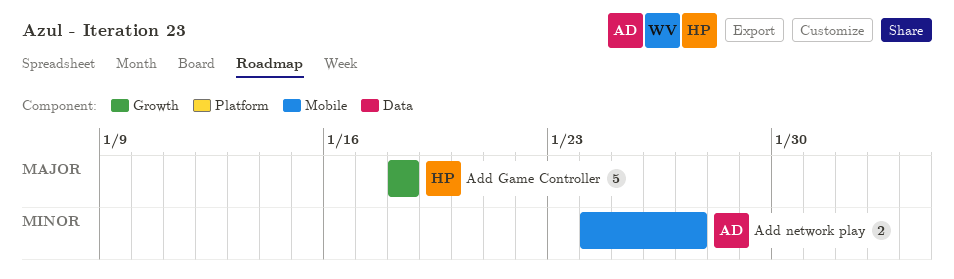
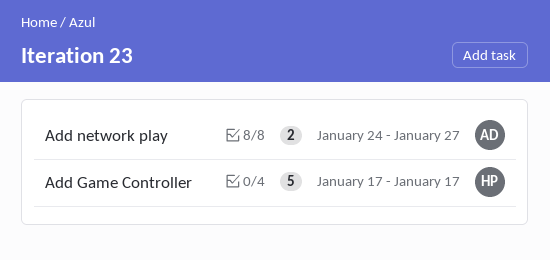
Add Game Controller, start: Jan 18 -> Jan 17
Add Game Controller, due: Jan 18 -> Jan 17

